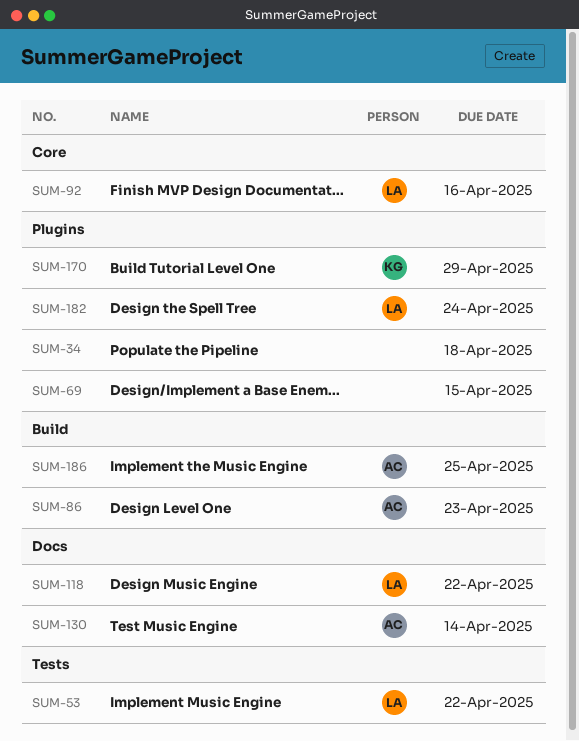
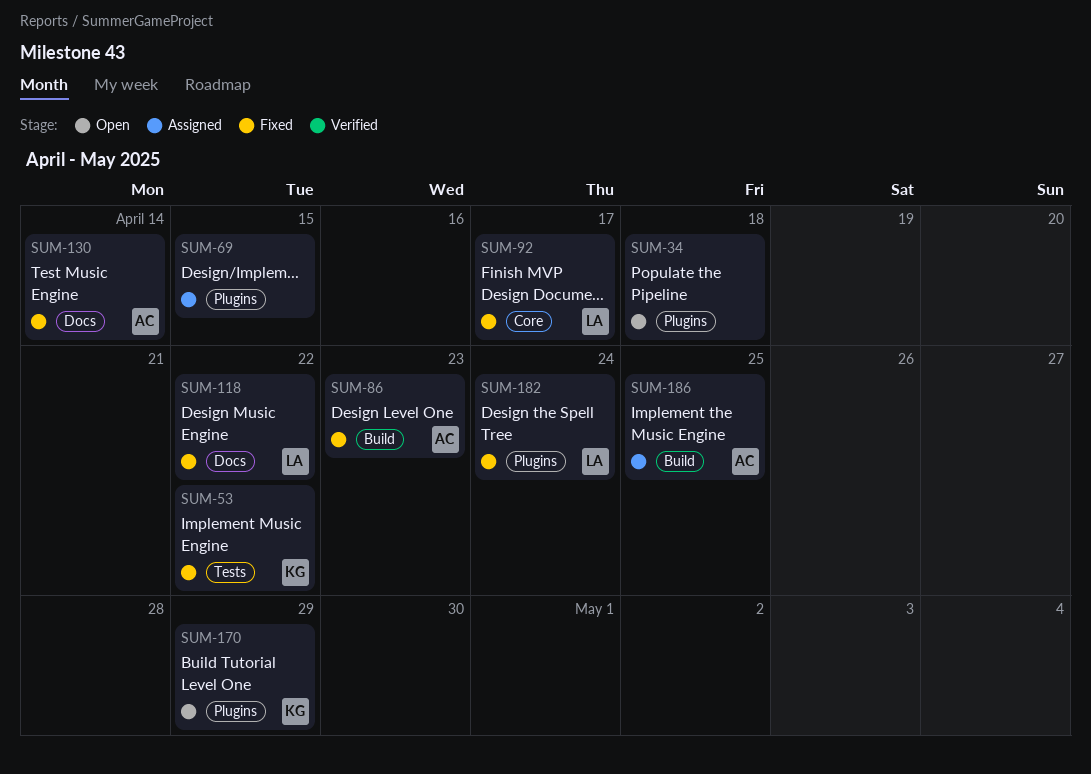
SUM-53, owner: LA -> KG
SUM-92, due: Apr 16 -> Apr 17

